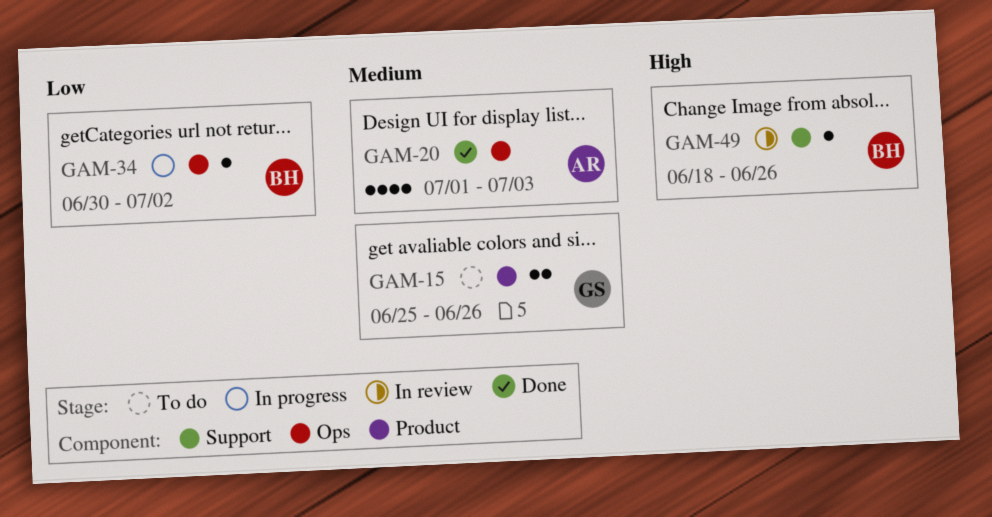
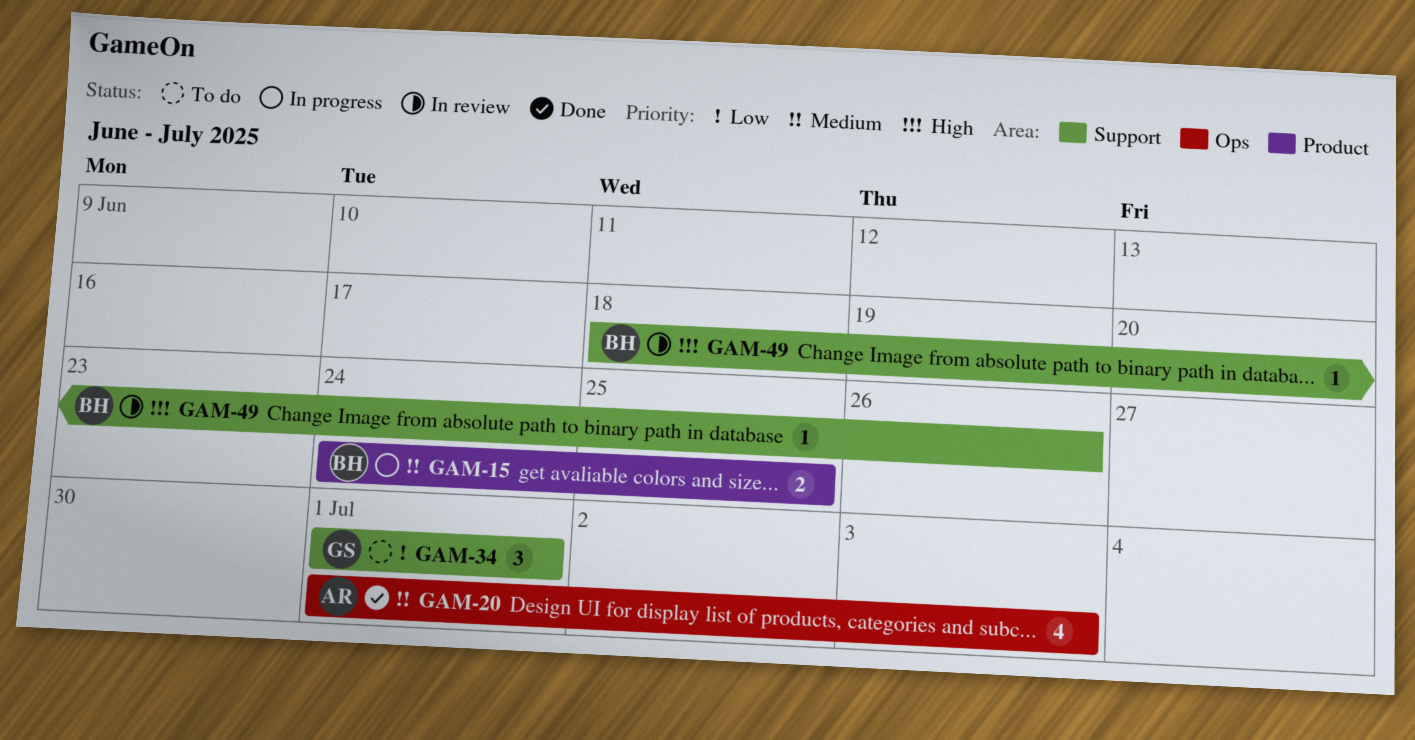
GAM-15, status: To do -> In progress
GAM-15, owner: GS -> BH
GAM-15, start: Jun 25 -> Jun 24
GAM-15, due: Jun 26 -> Jun 25
GAM-34, status: In progress -> To do
GAM-34, owner: BH -> GS
GAM-34, label: Ops -> Support
GAM-34, estimate: 1 -> 3
GAM-34, start: Jun 30 -> Jul 1
GAM-34, due: Jul 2 -> Jul 1

